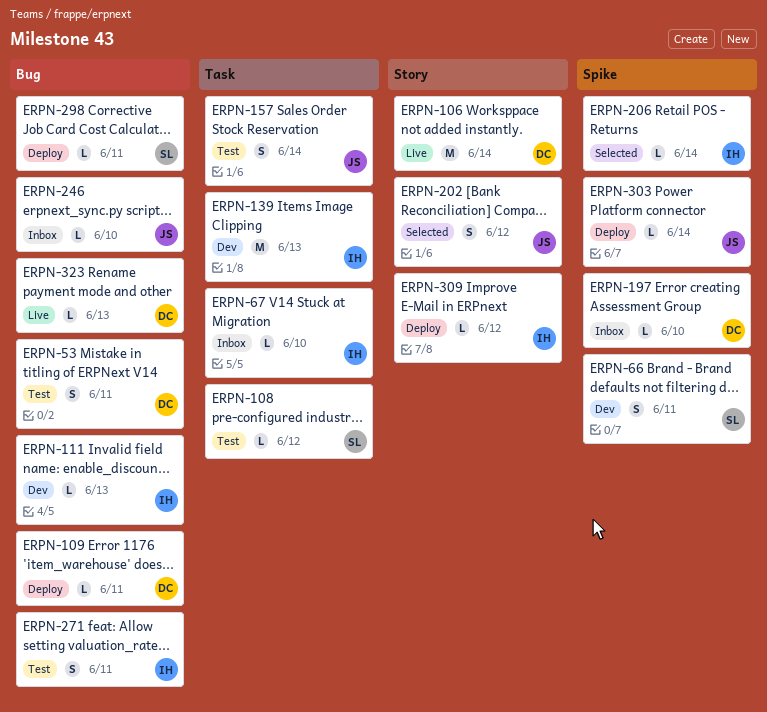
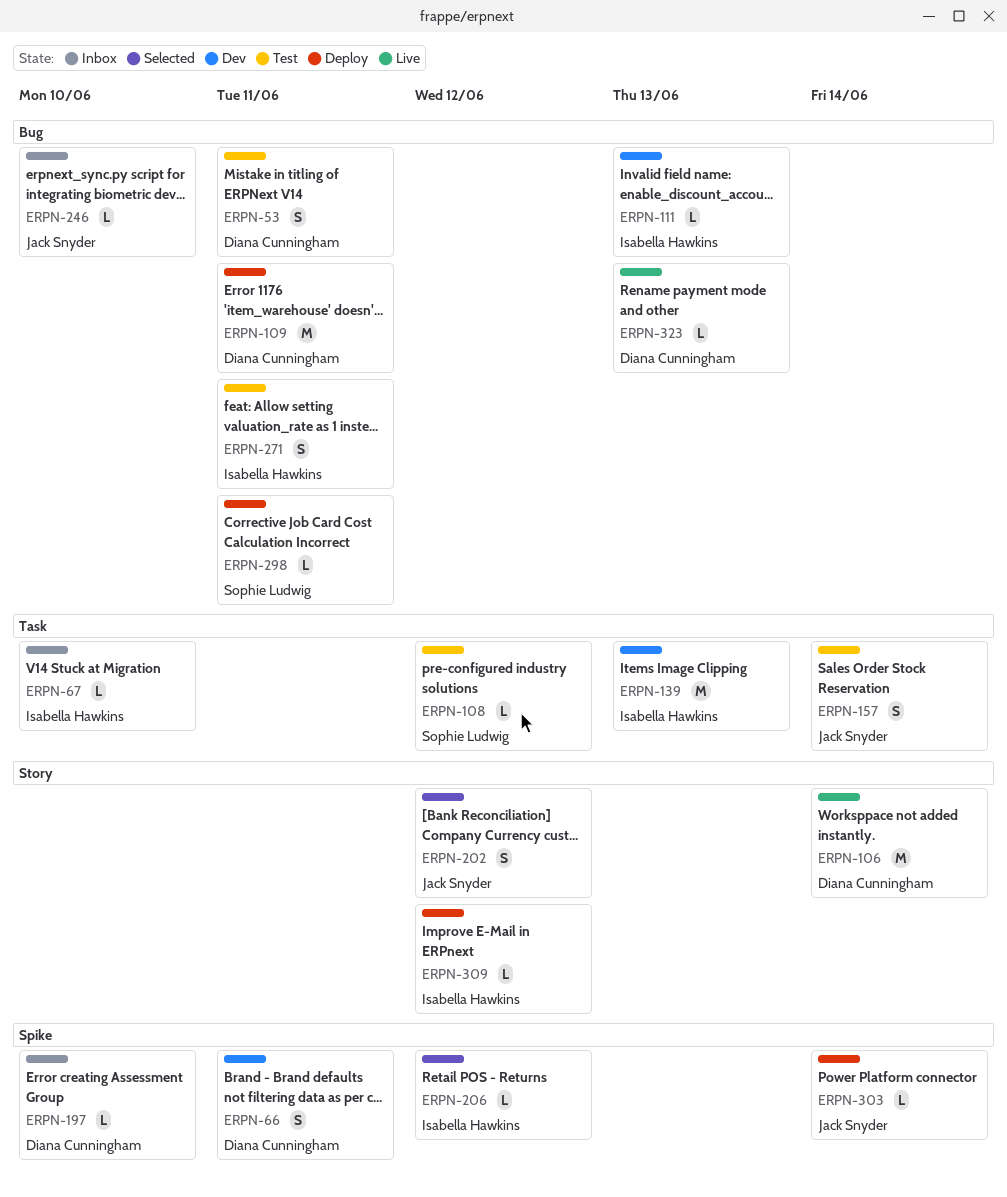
ERPN-66, owner: Sophie Ludwig -> Diana Cunningham
ERPN-109, estimate: L -> M
ERPN-206, due: Jun 14 -> Jun 12

